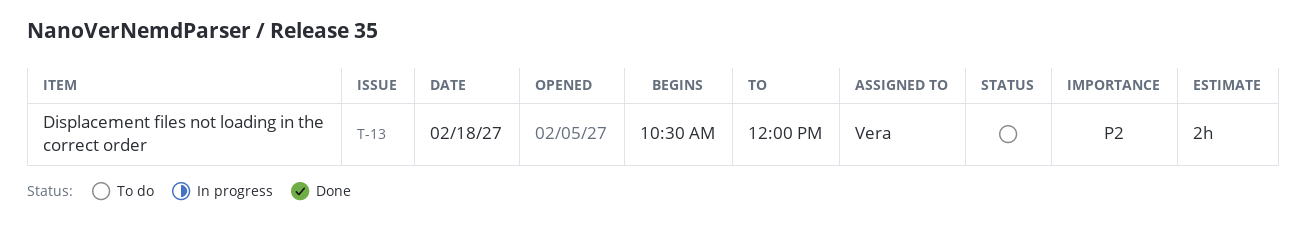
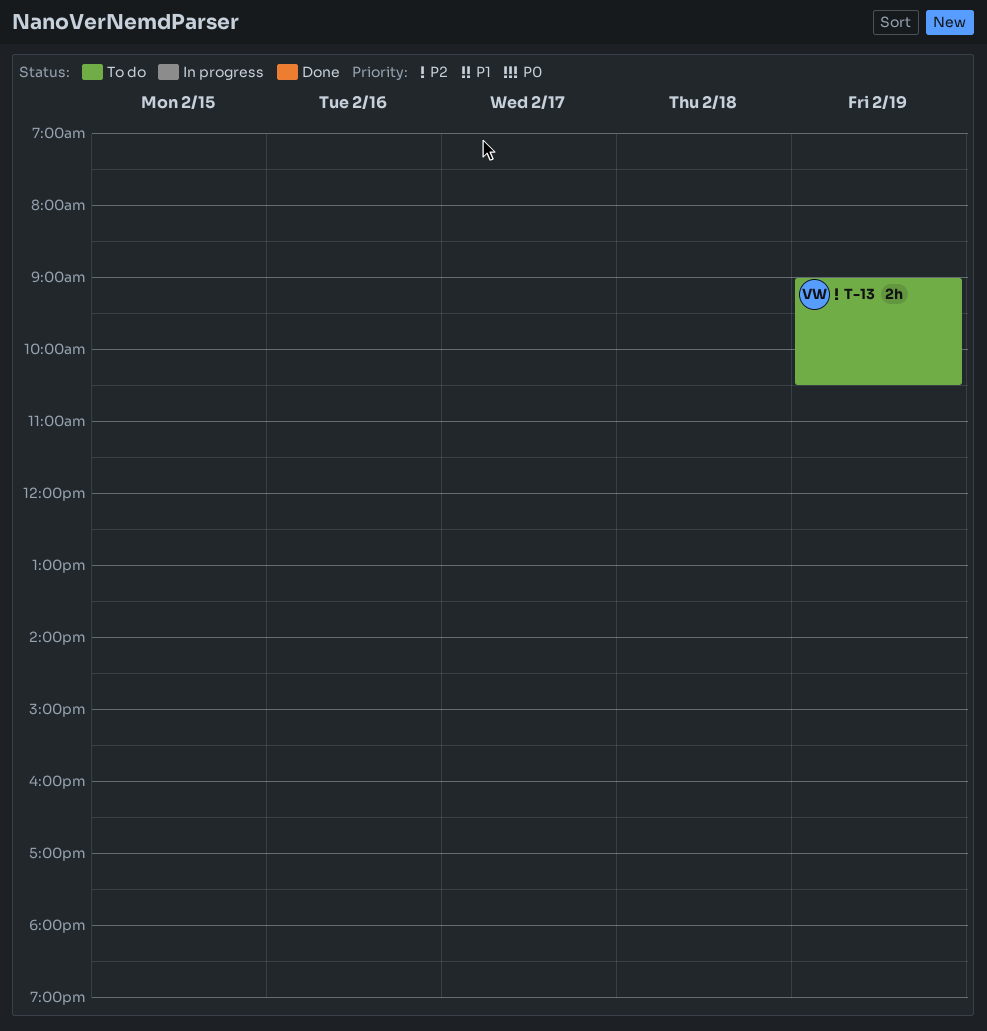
T-13, day: Feb 18 -> Feb 19
T-13, begins: 10:30 -> 09:00
T-13, ends: 12:00 -> 10:30

